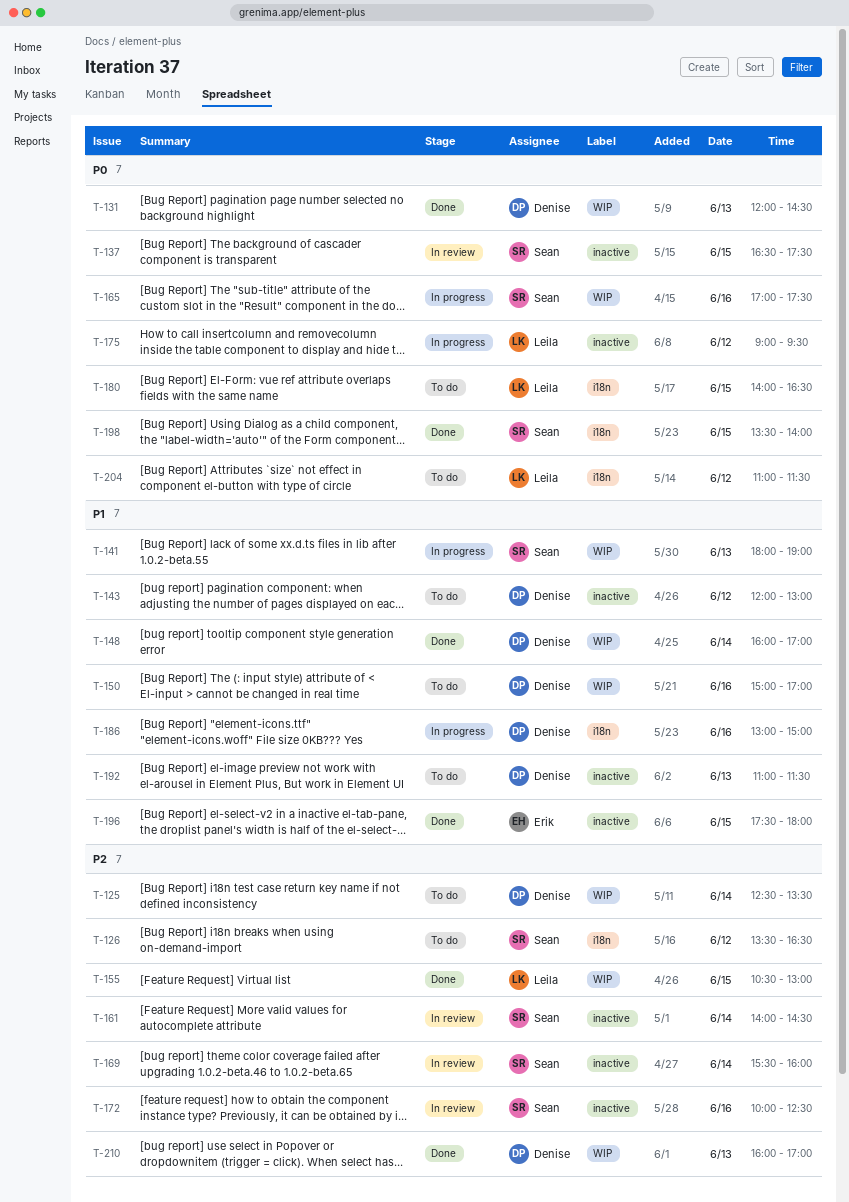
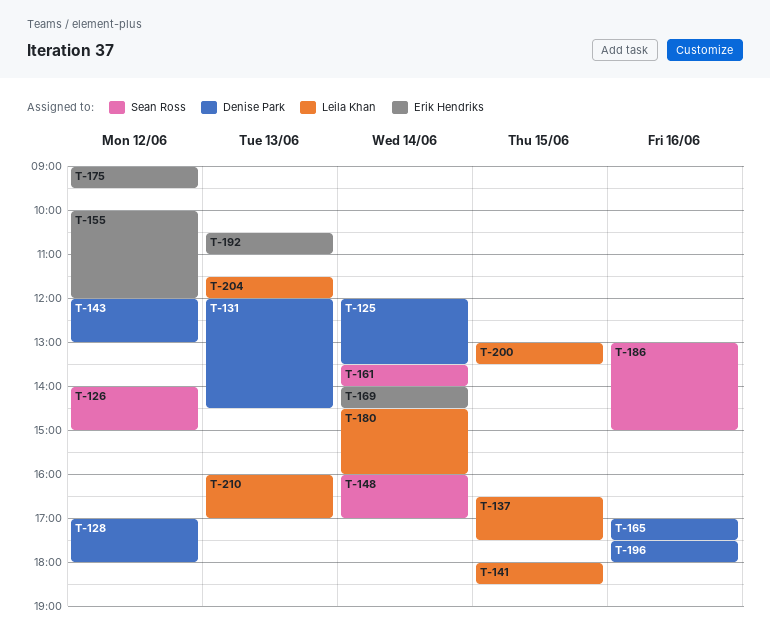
T-125, begins: 12:30 -> 12:00
T-126, begins: 13:30 -> 14:00
T-126, ends: 16:30 -> 15:00
T-128: none -> present
T-137, owner: Sean Ross -> Leila Khan
T-141, owner: Sean Ross -> Leila Khan
T-141, day: Jun 13 -> Jun 15
T-141, ends: 19:00 -> 18:30
T-148, owner: Denise Park -> Sean Ross
T-150: present -> none
T-155, owner: Leila Khan -> Erik Hendriks
T-155, day: Jun 15 -> Jun 12
T-155, begins: 10:30 -> 10:00
T-155, ends: 13:00 -> 12:00
T-161, begins: 14:00 -> 13:30
T-161, ends: 14:30 -> 14:00
T-165, owner: Sean Ross -> Denise Park
T-169, owner: Sean Ross -> Erik Hendriks
T-169, begins: 15:30 -> 14:00
T-169, ends: 16:00 -> 14:30
T-172: present -> none
T-175, owner: Leila Khan -> Erik Hendriks
T-180, day: Jun 15 -> Jun 14
T-180, begins: 14:00 -> 14:30
T-180, ends: 16:30 -> 16:00
T-186, owner: Denise Park -> Sean Ross
T-192, owner: Denise Park -> Erik Hendriks
T-192, begins: 11:00 -> 10:30
T-192, ends: 11:30 -> 11:00
T-196, owner: Erik Hendriks -> Denise Park
T-196, day: Jun 15 -> Jun 16
T-198: present -> none
T-200: none -> present
T-204, day: Jun 12 -> Jun 13
T-204, begins: 11:00 -> 11:30
T-204, ends: 11:30 -> 12:00
T-210, owner: Denise Park -> Leila Khan

